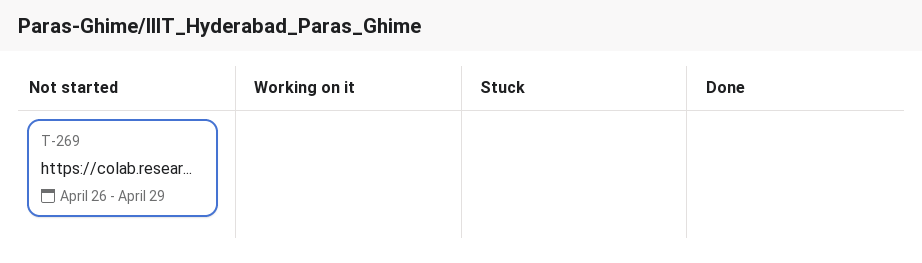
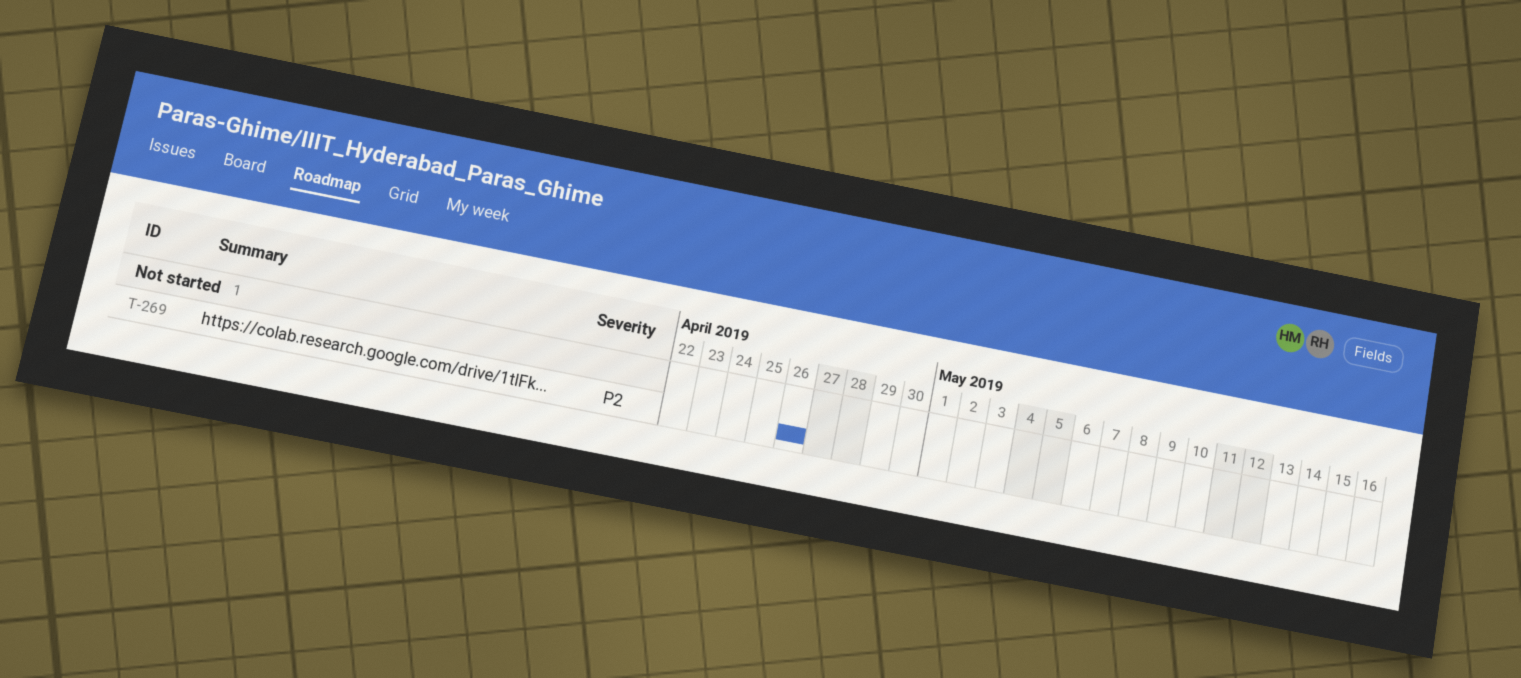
T-269, due: Apr 29 -> Apr 26

